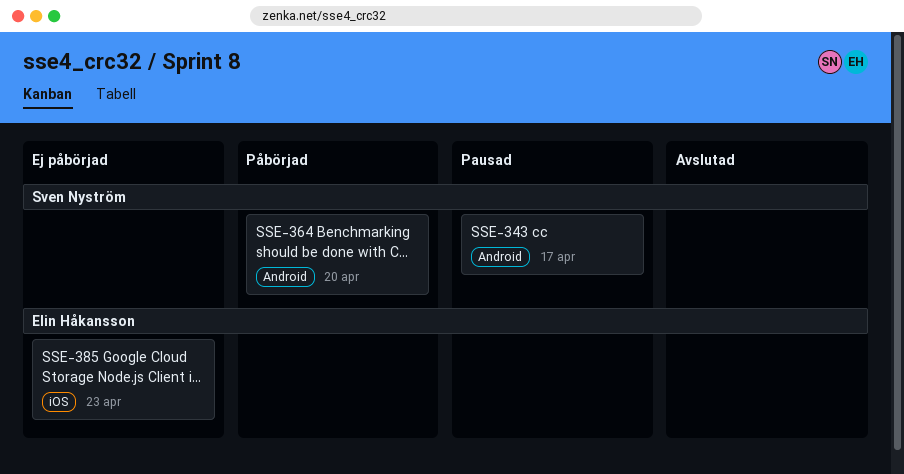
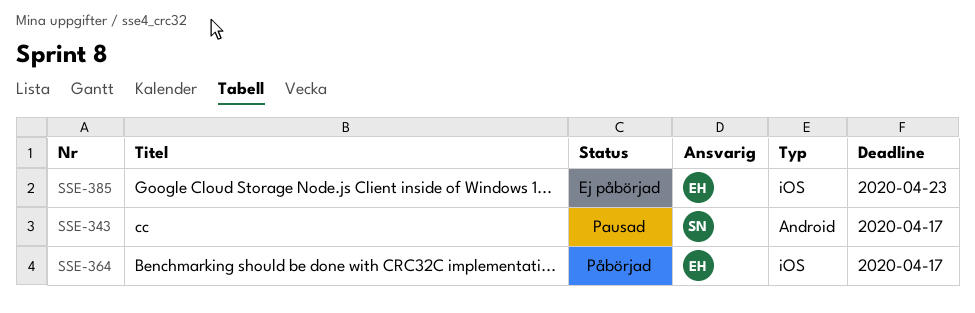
SSE-364, owner: Sven Nyström -> Elin Håkansson
SSE-364, label: Android -> iOS
SSE-364, due: Apr 20 -> Apr 17

